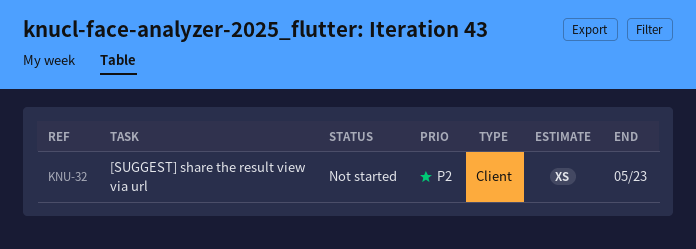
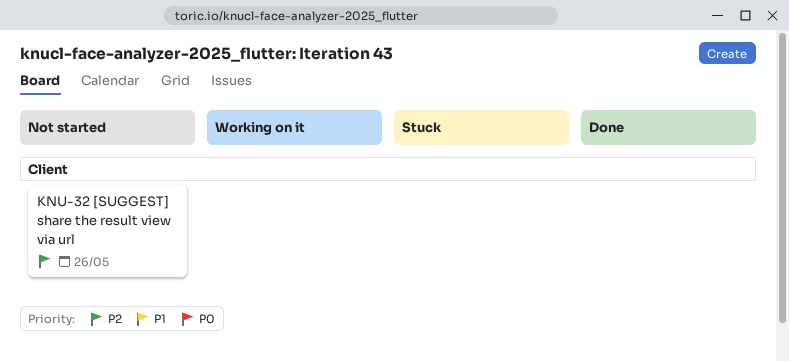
KNU-32, due: May 23 -> May 26

